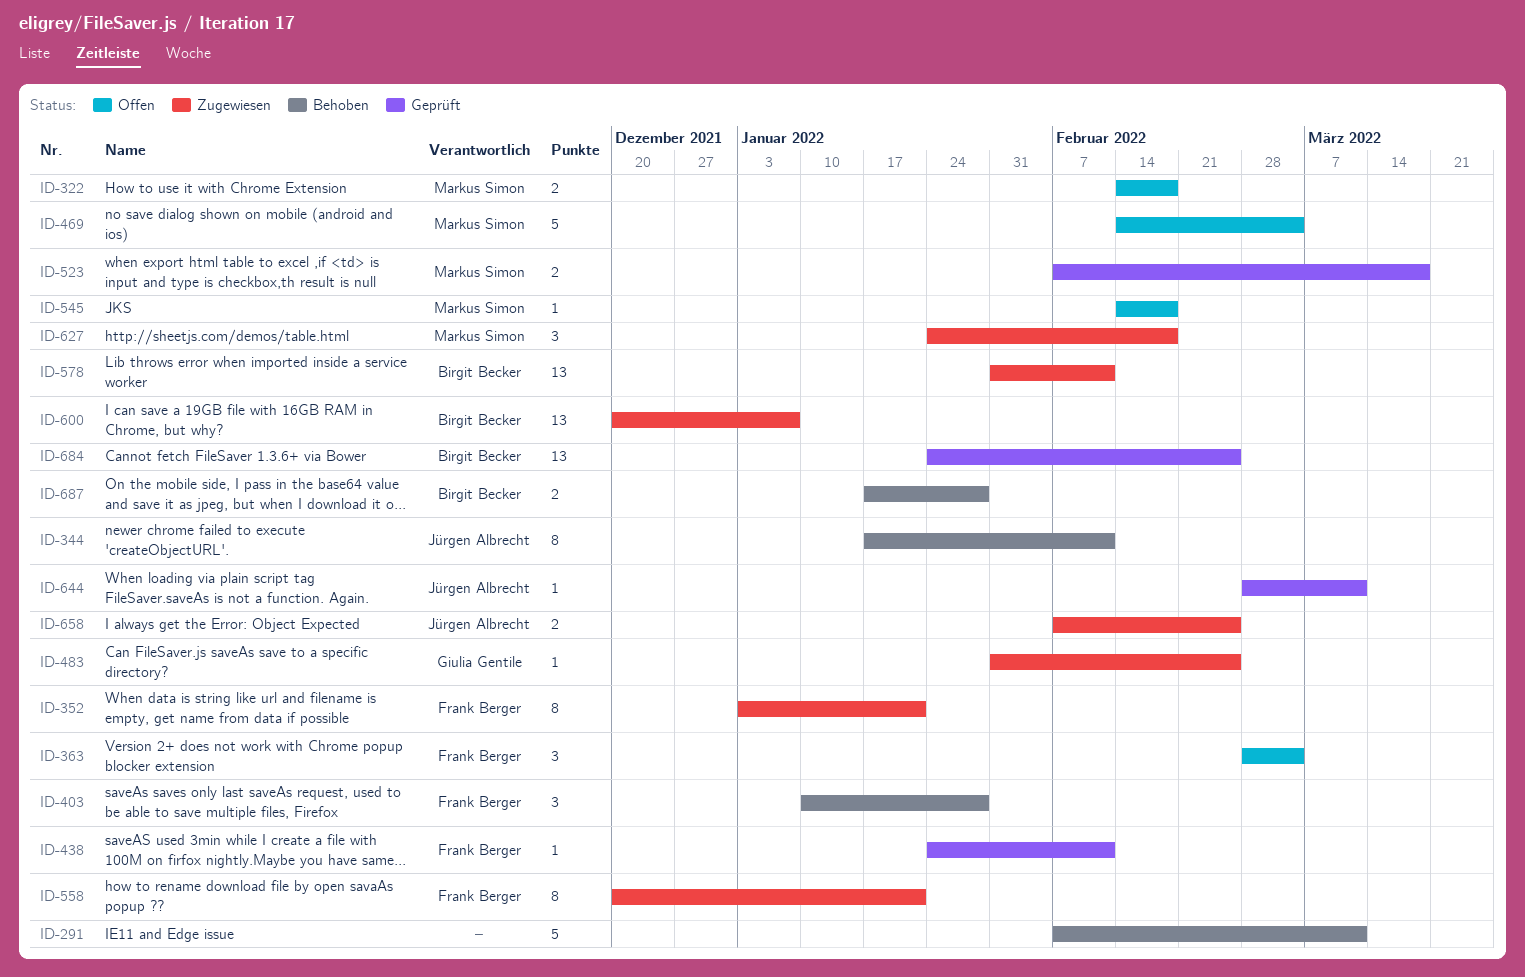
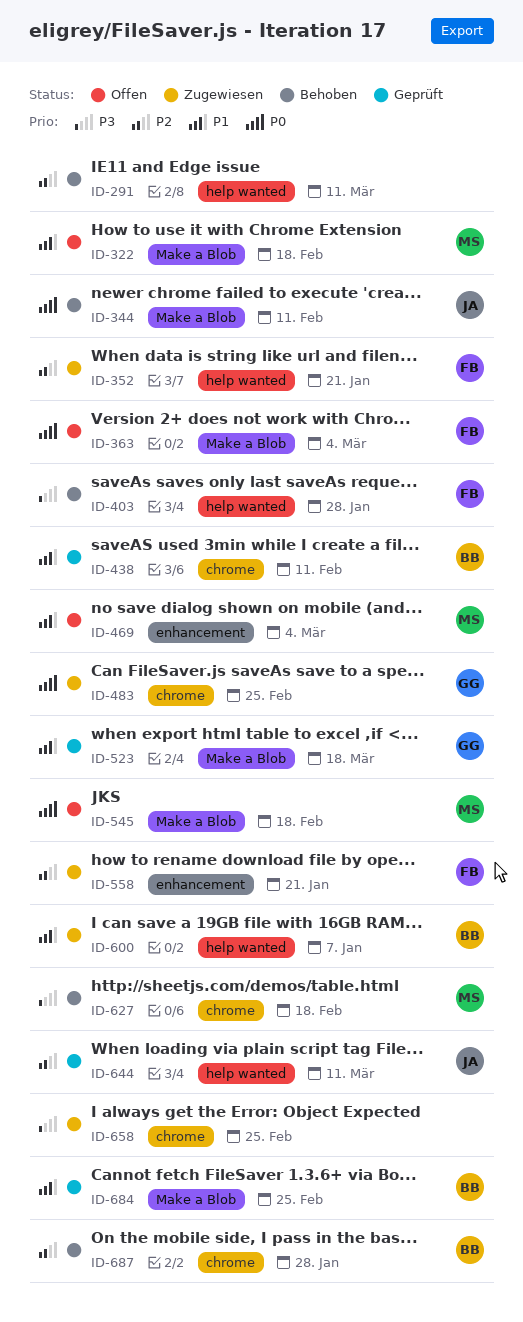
ID-438, owner: Frank Berger -> Birgit Becker
ID-523, owner: Markus Simon -> Giulia Gentile
ID-578: present -> none
ID-627, status: Zugewiesen -> Behoben
ID-658, owner: Jürgen Albrecht -> none

